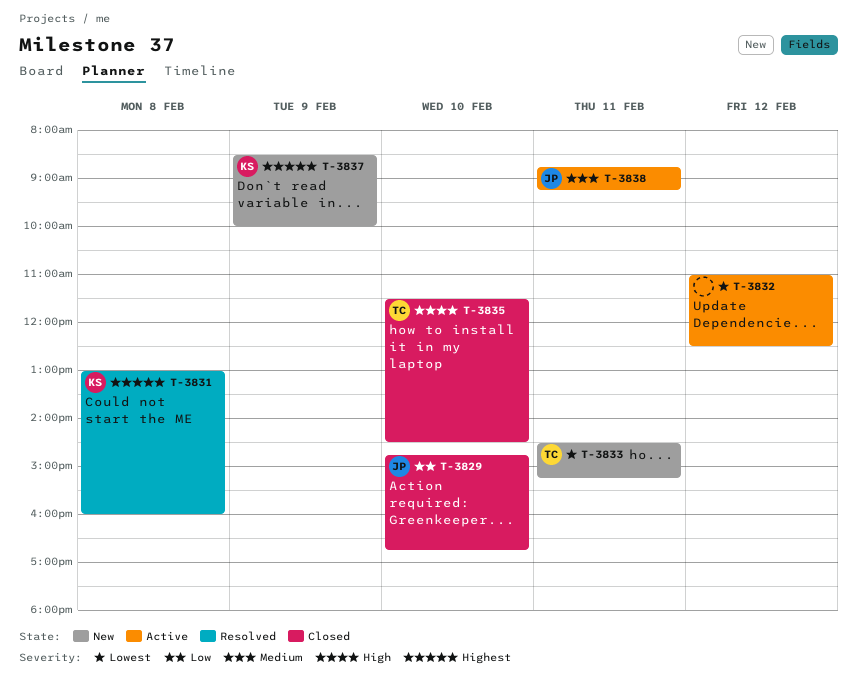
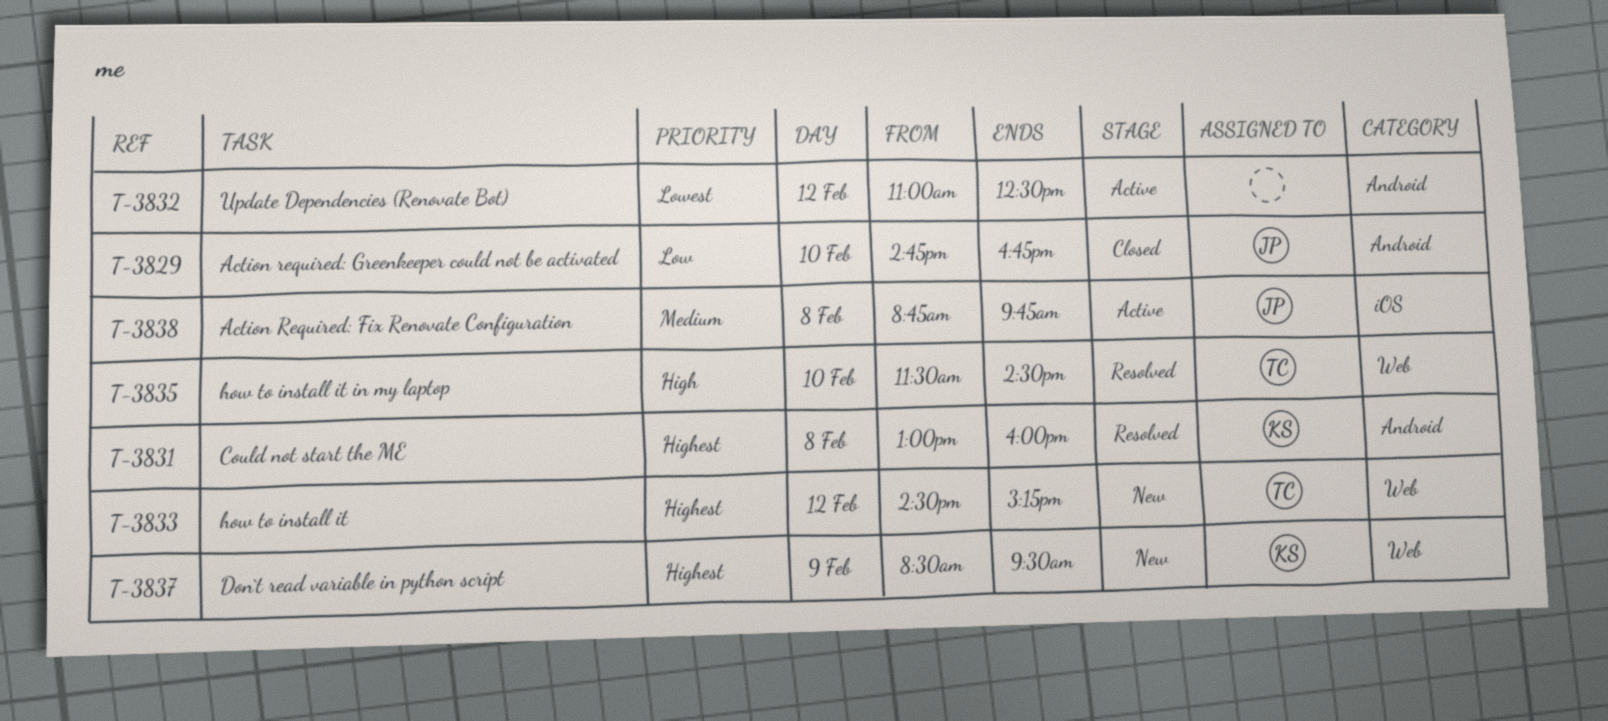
T-3833, priority: Lowest -> Highest
T-3833, day: Feb 11 -> Feb 12
T-3835, status: Closed -> Resolved
T-3837, ends: 10:00 -> 09:30
T-3838, day: Feb 11 -> Feb 8
T-3838, ends: 09:15 -> 09:45

